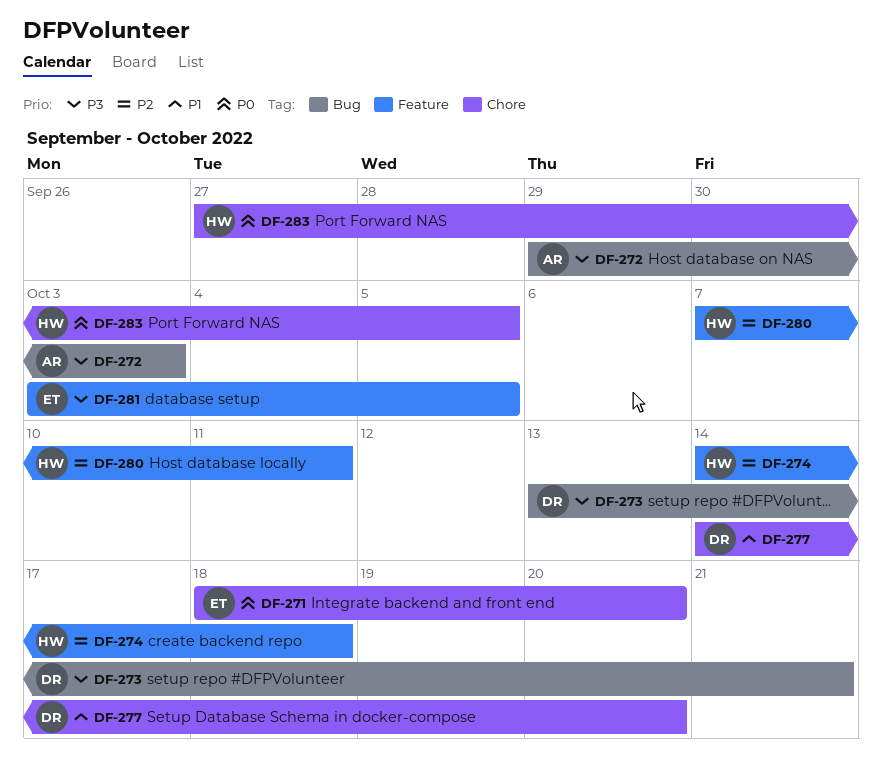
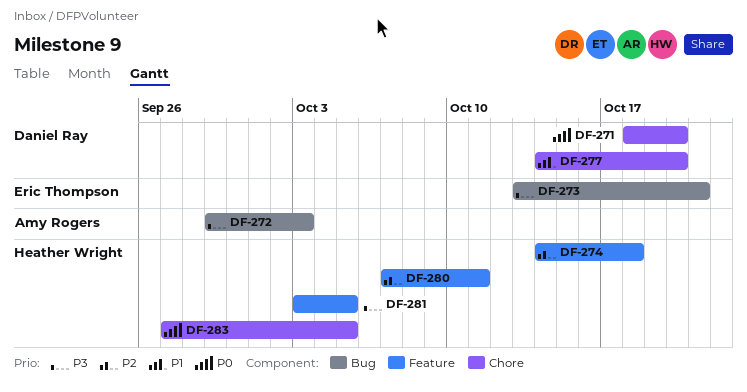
DF-271, owner: Eric Thompson -> Daniel Ray
DF-273, owner: Daniel Ray -> Eric Thompson
DF-281, owner: Eric Thompson -> Heather Wright

